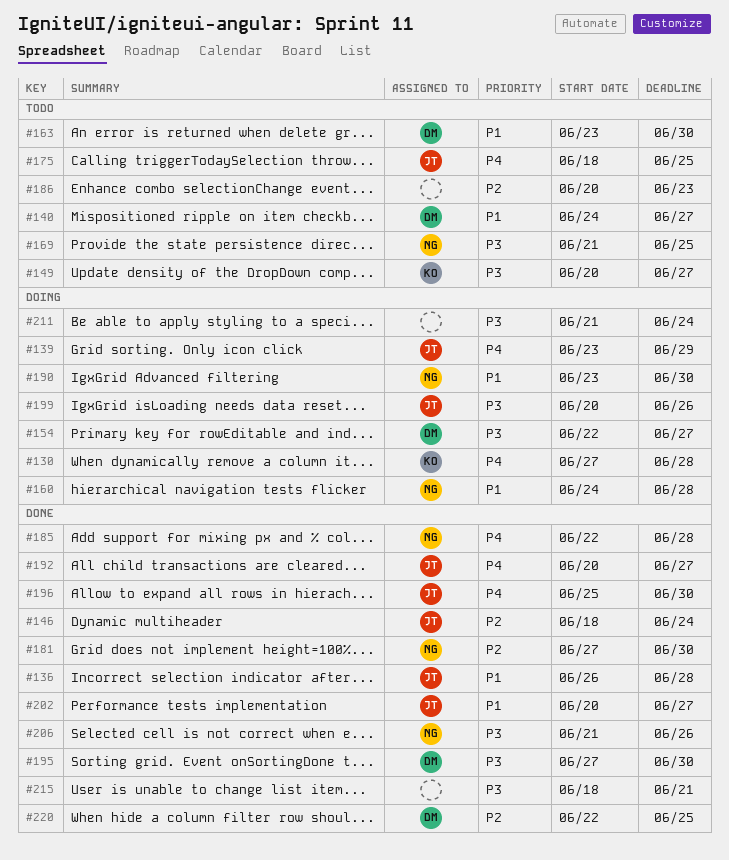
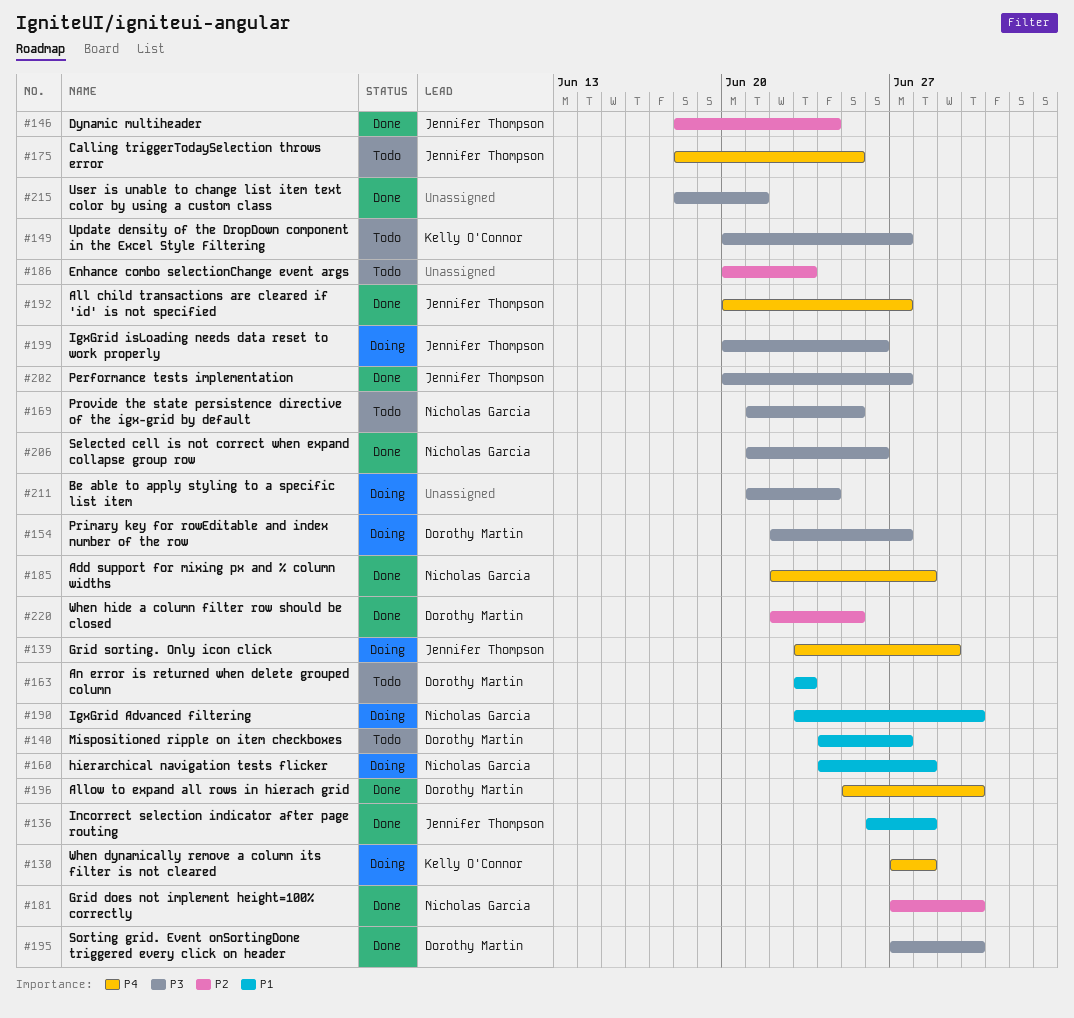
#163, due: Jun 30 -> Jun 23
#196, owner: Jennifer Thompson -> Dorothy Martin
#202, priority: P1 -> P3

